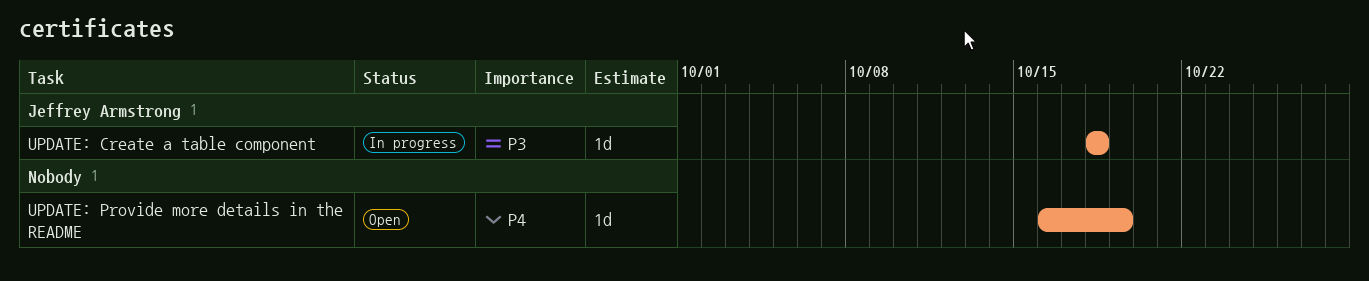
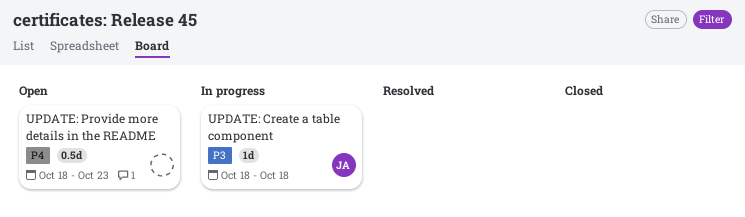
UPDATE: Provide more details in the README, estimate: 1d -> 0.5d
UPDATE: Provide more details in the README, start: Oct 16 -> Oct 18
UPDATE: Provide more details in the README, due: Oct 19 -> Oct 23

